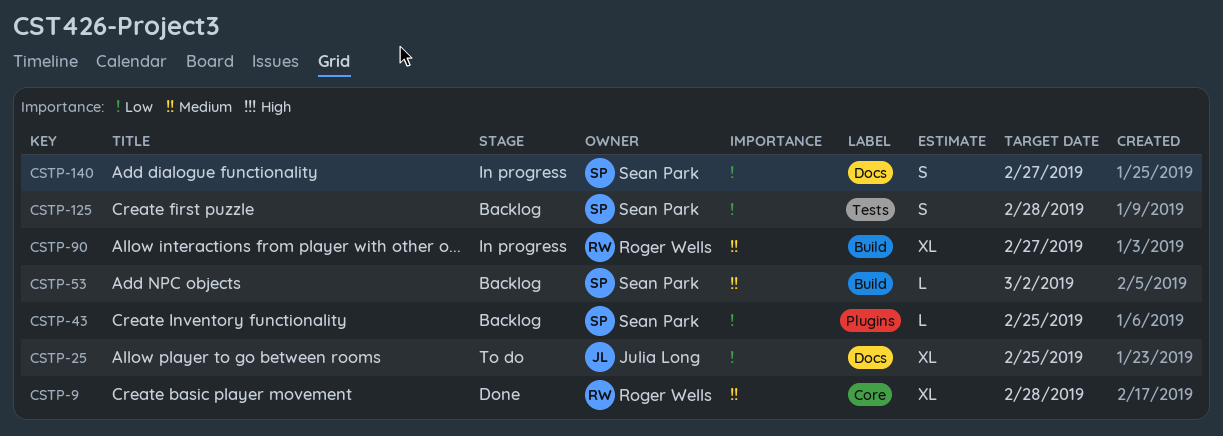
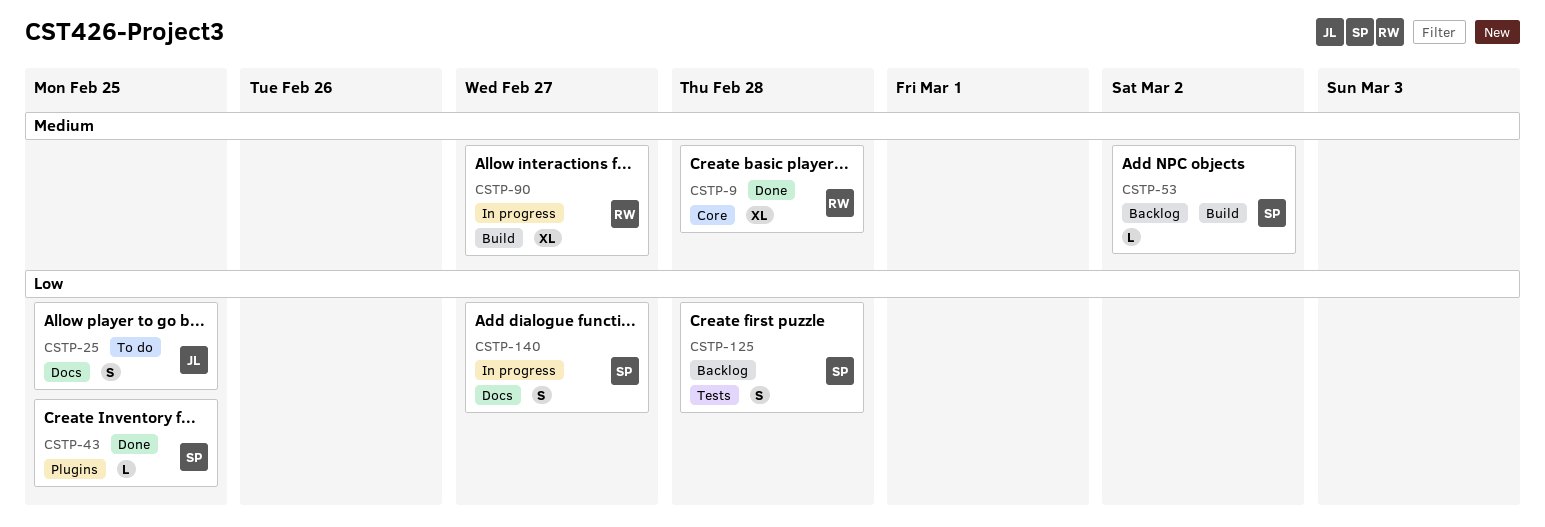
CSTP-25, estimate: XL -> S
CSTP-43, status: Backlog -> Done

